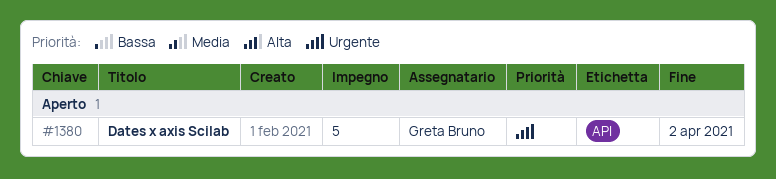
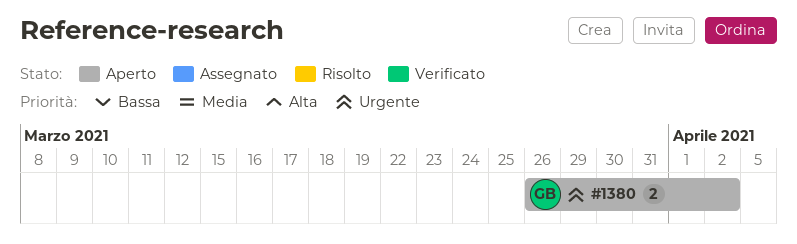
#1380, estimate: 5 -> 2

